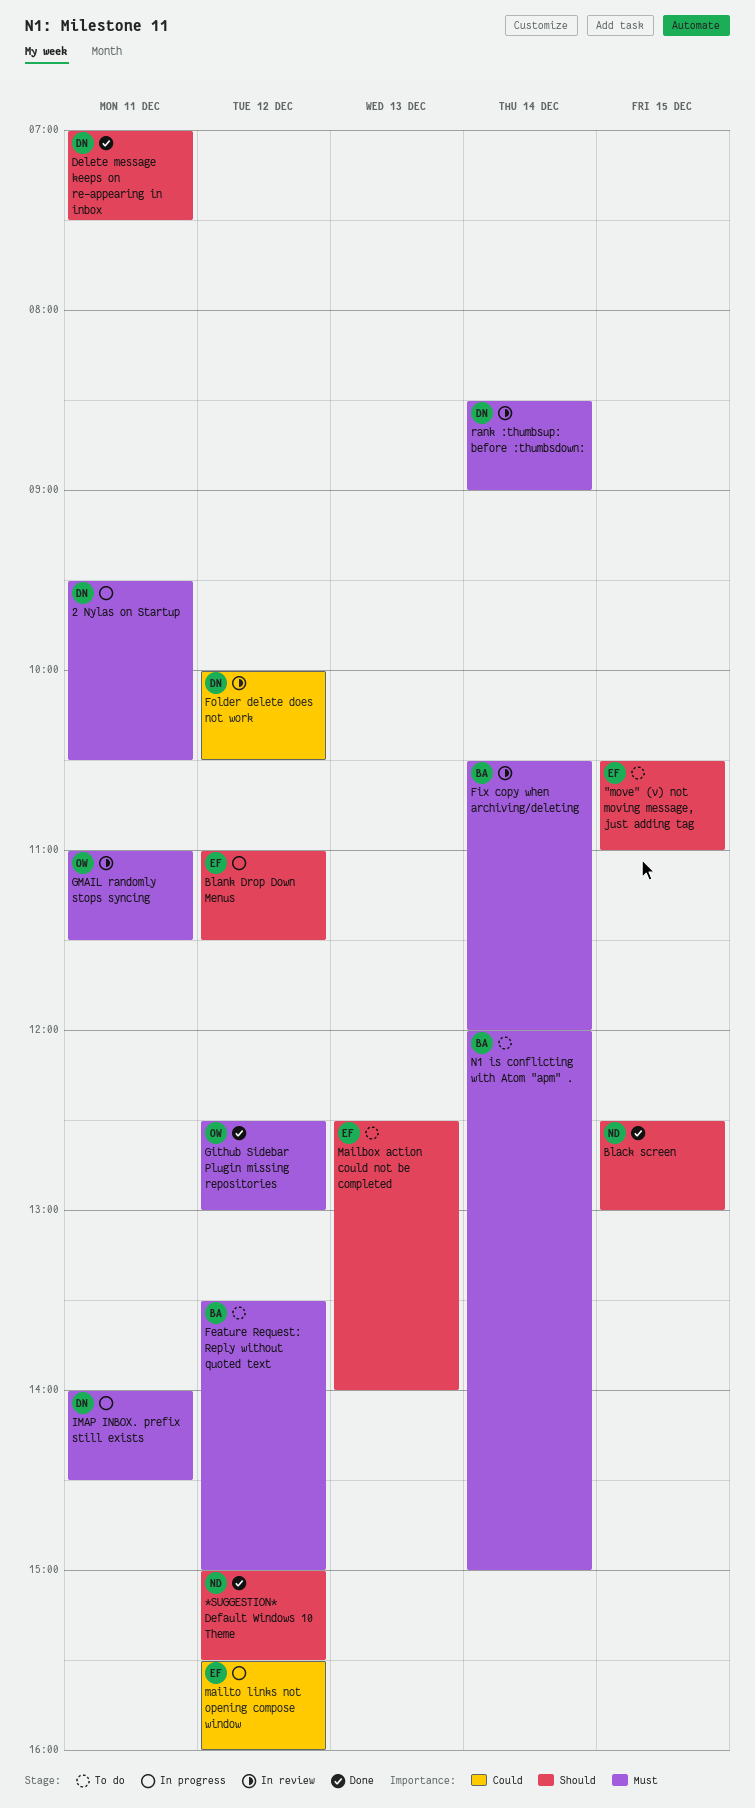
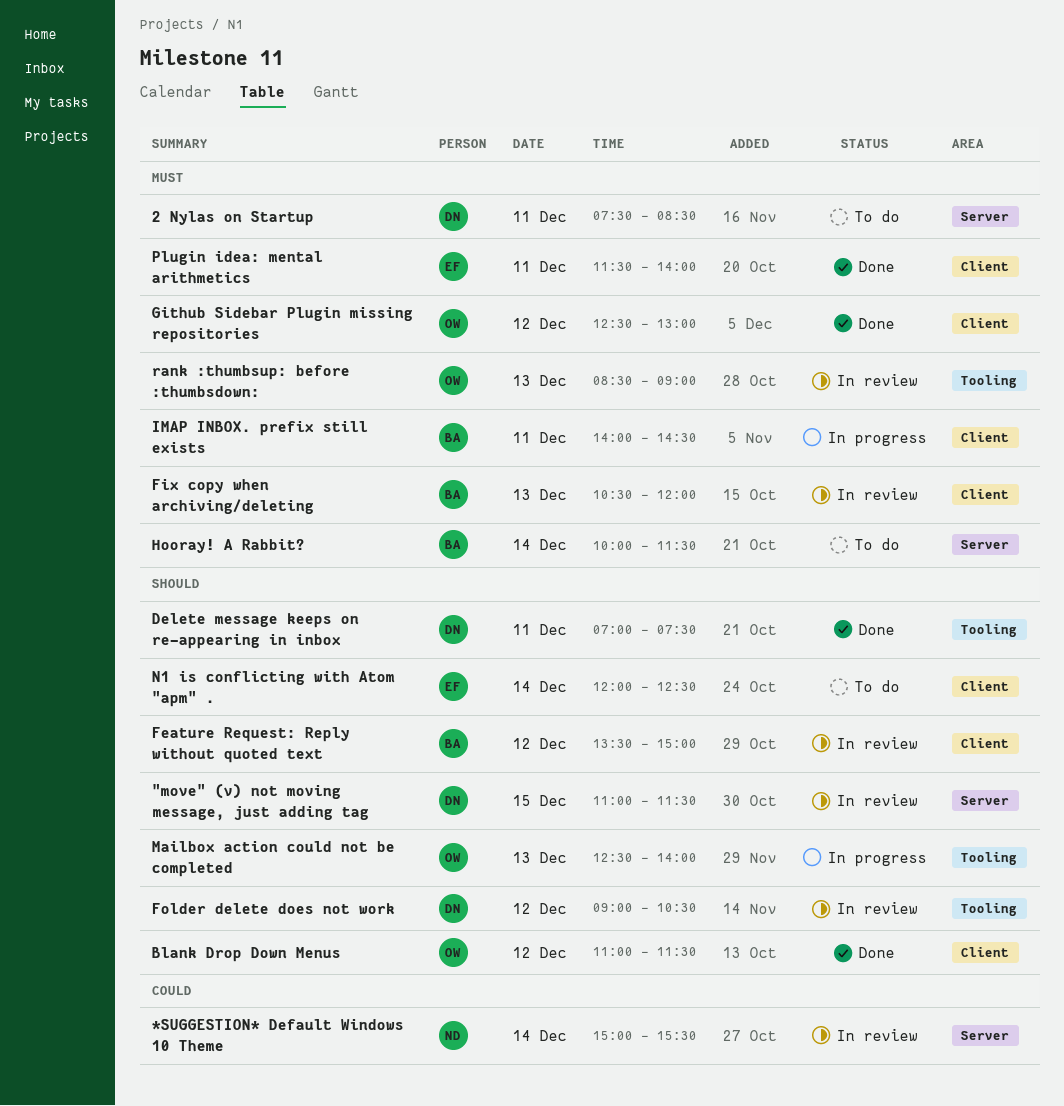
"move" (v) not moving message, just adding tag, status: To do -> In review
"move" (v) not moving message, just adding tag, owner: EF -> DN
"move" (v) not moving message, just adding tag, begins: 10:30 -> 11:00
"move" (v) not moving message, just adding tag, ends: 11:00 -> 11:30
*SUGGESTION* Default Windows 10 Theme, status: Done -> In review
*SUGGESTION* Default Windows 10 Theme, priority: Should -> Could
*SUGGESTION* Default Windows 10 Theme, day: Dec 12 -> Dec 14
2 Nylas on Startup, status: In progress -> To do
2 Nylas on Startup, begins: 09:30 -> 07:30
2 Nylas on Startup, ends: 10:30 -> 08:30
Black screen: present -> none
Blank Drop Down Menus, status: In progress -> Done
Blank Drop Down Menus, owner: EF -> OW
Feature Request: Reply without quoted text, status: To do -> In review
Feature Request: Reply without quoted text, priority: Must -> Should
Fix copy when archiving/deleting, day: Dec 14 -> Dec 13
Folder delete does not work, priority: Could -> Should
Folder delete does not work, begins: 10:00 -> 09:00
GMAIL randomly stops syncing: present -> none
Hooray! A Rabbit?: none -> present
IMAP INBOX. prefix still exists, owner: DN -> BA
Mailbox action could not be completed, status: To do -> In progress
Mailbox action could not be completed, owner: EF -> OW
mailto links not opening compose window: present -> none
N1 is conflicting with Atom "apm" ., owner: BA -> EF
N1 is conflicting with Atom "apm" ., priority: Must -> Should
N1 is conflicting with Atom "apm" ., ends: 15:00 -> 12:30
Plugin idea: mental arithmetics: none -> present
rank :thumbsup: before :thumbsdown:, owner: DN -> OW
rank :thumbsup: before :thumbsdown:, day: Dec 14 -> Dec 13

